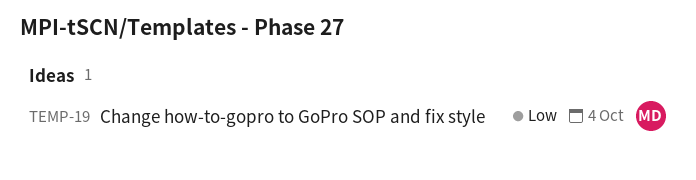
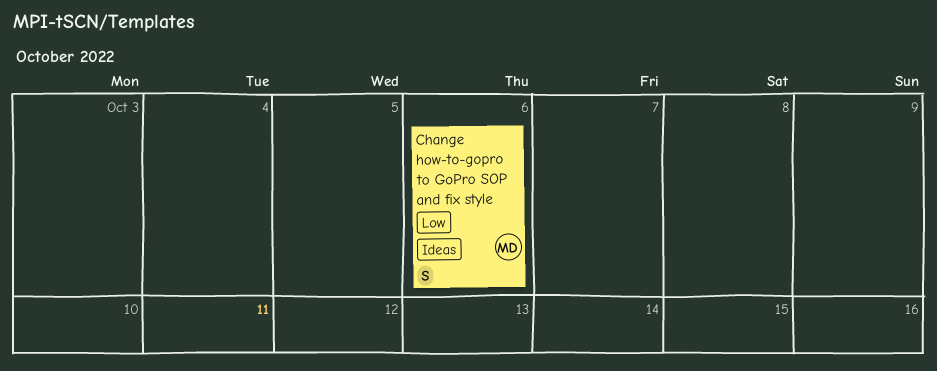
Change how-to-gopro to GoPro SOP and fix style, due: Oct 4 -> Oct 6

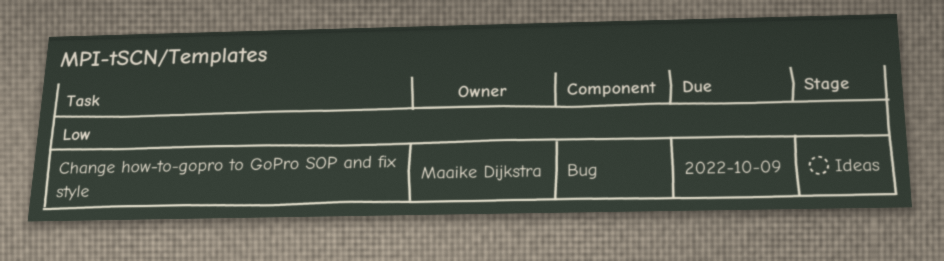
Change how-to-gopro to GoPro SOP and fix style, due: Oct 6 -> Oct 9

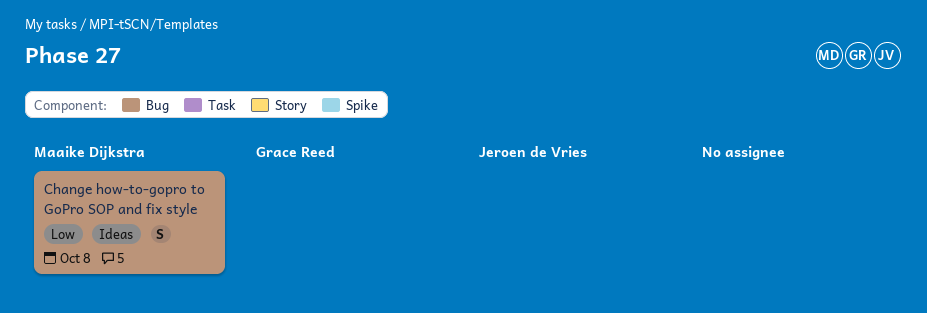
Change how-to-gopro to GoPro SOP and fix style, due: Oct 9 -> Oct 8

